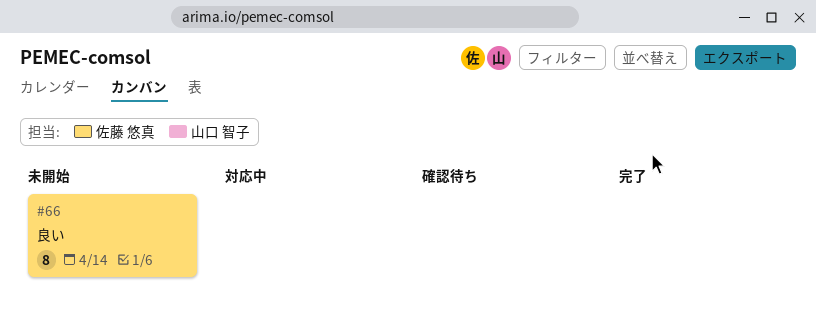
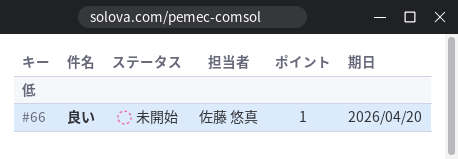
#66, estimate: 8 -> 1
#66, due: Apr 14 -> Apr 20

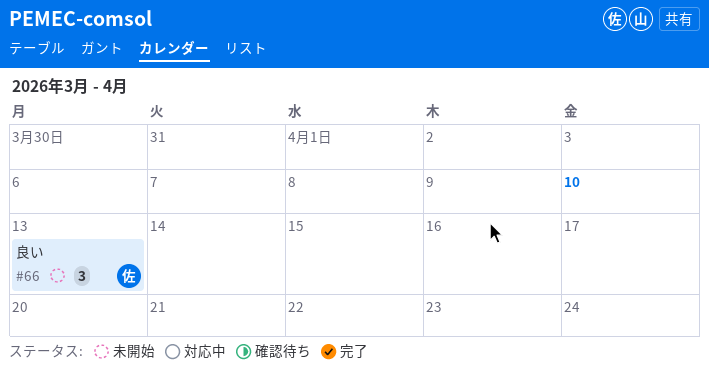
#66, estimate: 1 -> 3
#66, due: Apr 20 -> Apr 13

